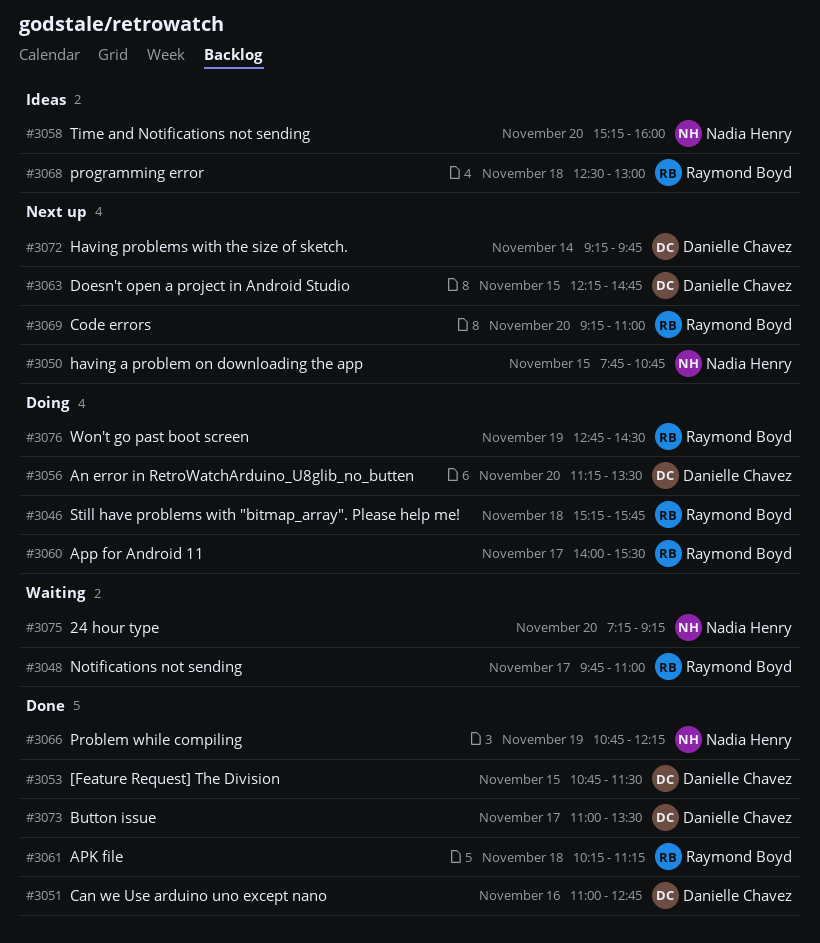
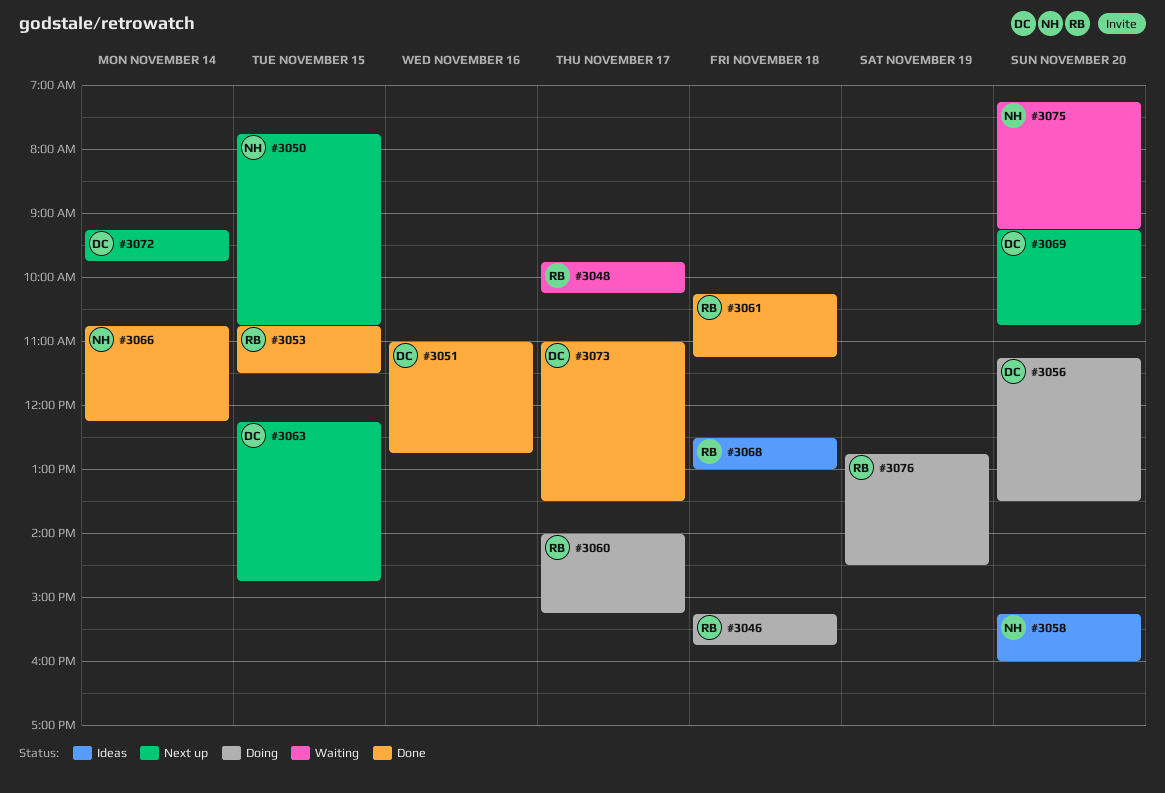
#3048, ends: 11:00 -> 10:15
#3053, owner: Danielle Chavez -> Raymond Boyd
#3060, ends: 15:30 -> 15:15
#3066, day: Nov 19 -> Nov 14
#3069, owner: Raymond Boyd -> Danielle Chavez
#3069, ends: 11:00 -> 10:45

